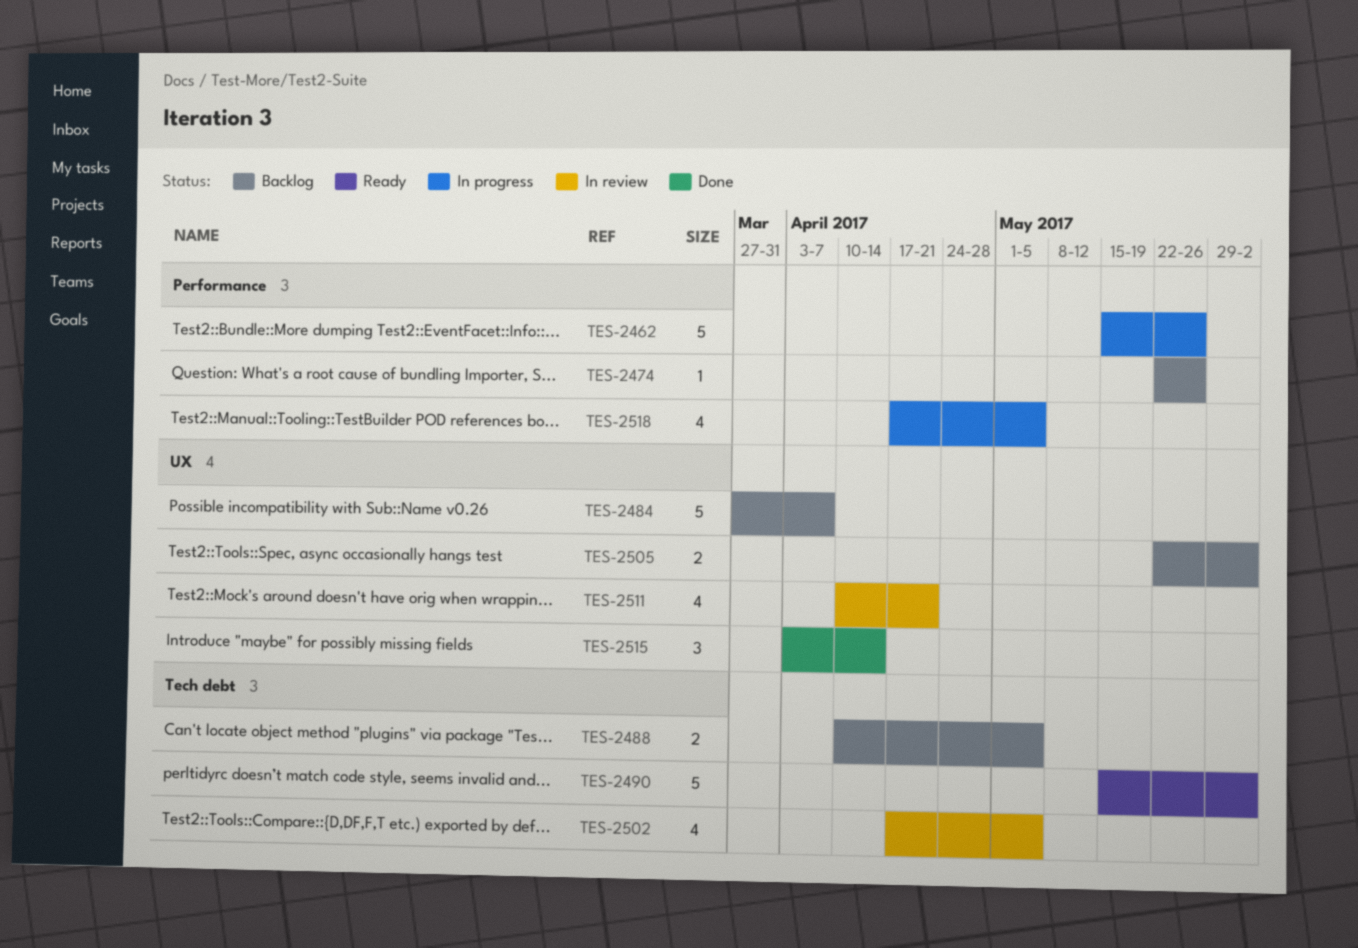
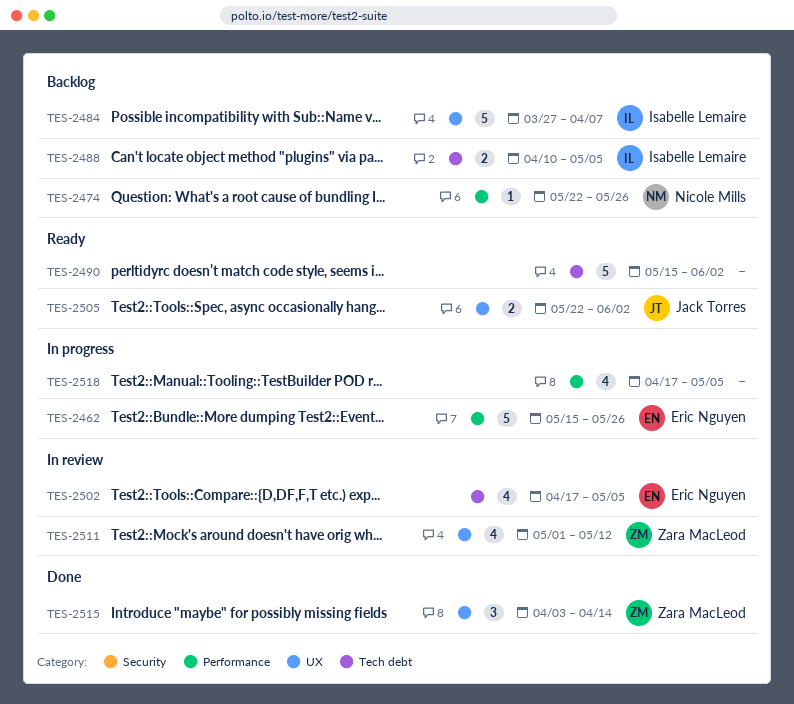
TES-2505, status: Backlog -> Ready
TES-2511, start: Apr 10 -> May 1
TES-2511, due: Apr 21 -> May 12

